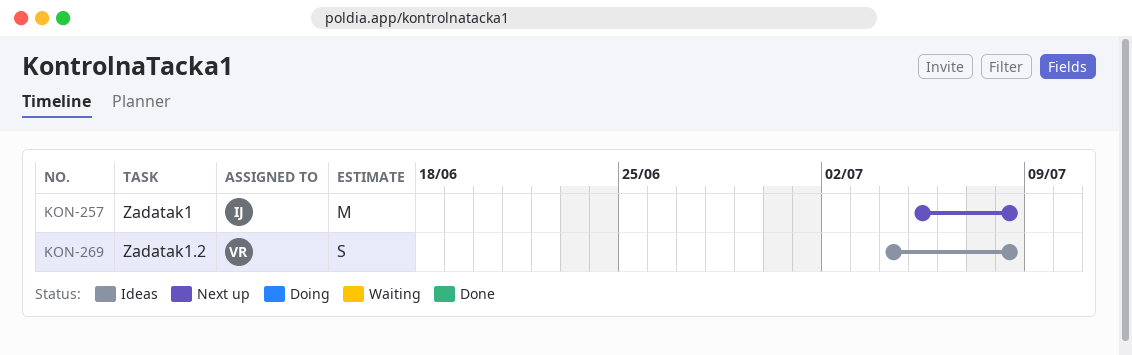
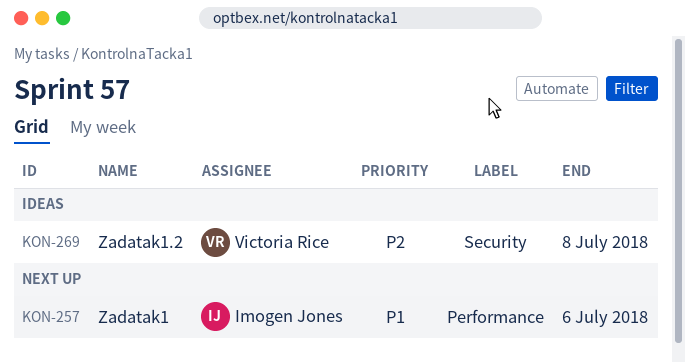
KON-257, due: Jul 8 -> Jul 6

